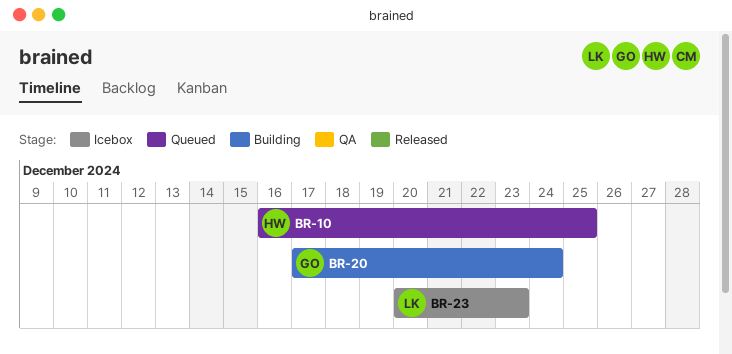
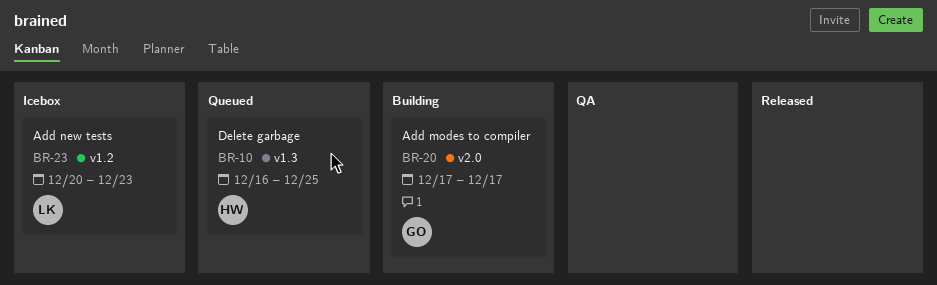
BR-20, due: Dec 24 -> Dec 17

